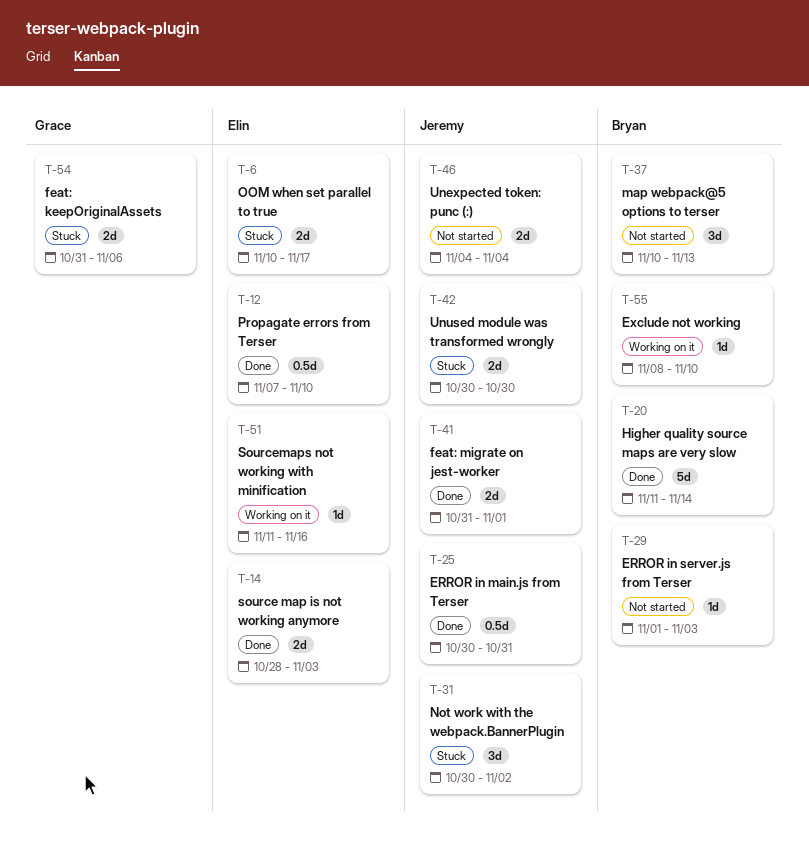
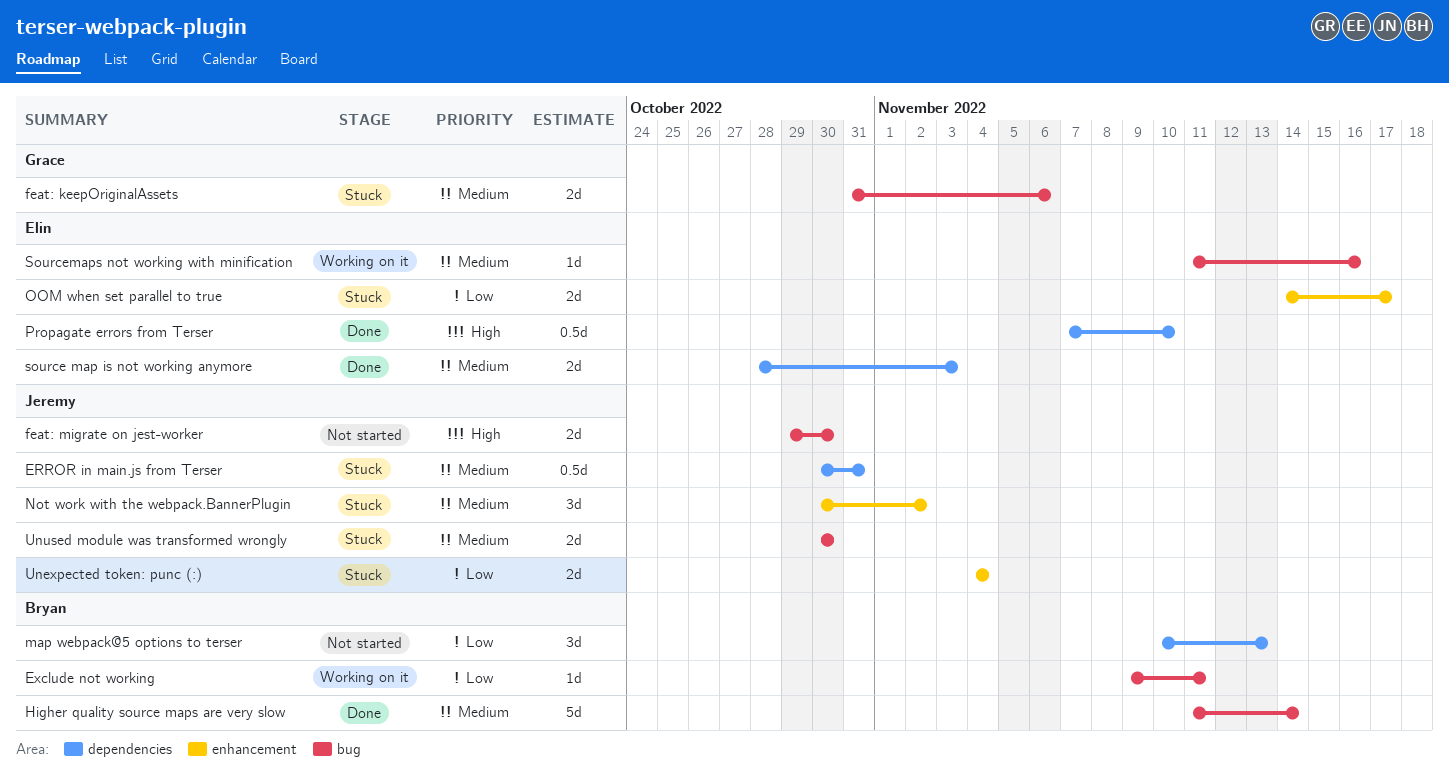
ERROR in main.js from Terser, status: Done -> Stuck
ERROR in server.js from Terser: present -> none
Exclude not working, start: Nov 8 -> Nov 9
Exclude not working, due: Nov 10 -> Nov 11
feat: migrate on jest-worker, status: Done -> Not started
feat: migrate on jest-worker, start: Oct 31 -> Oct 29
feat: migrate on jest-worker, due: Nov 1 -> Oct 30
OOM when set parallel to true, start: Nov 10 -> Nov 14
Unexpected token: punc (:), status: Not started -> Stuck

